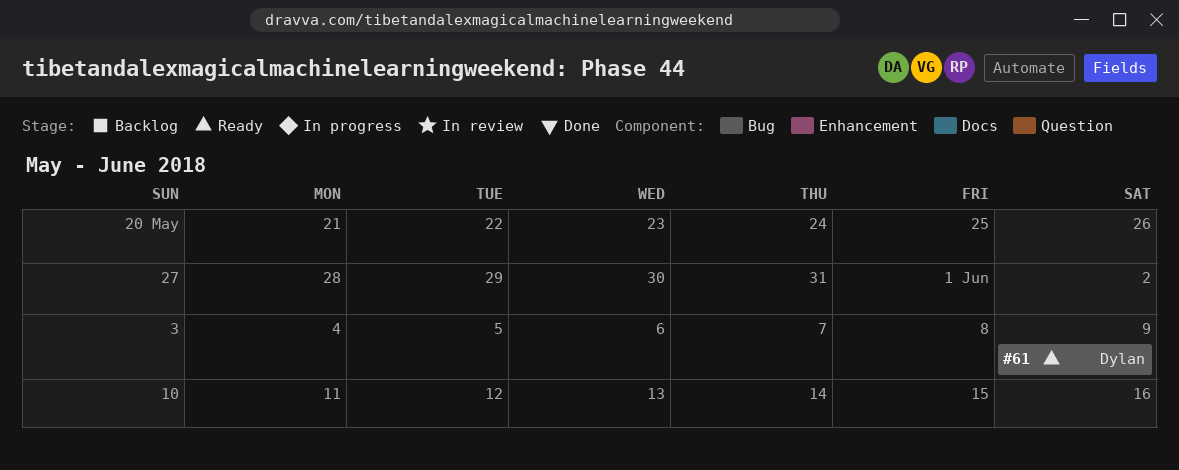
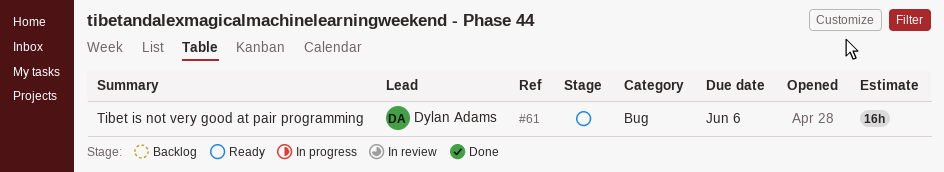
#61, due: Jun 9 -> Jun 6

